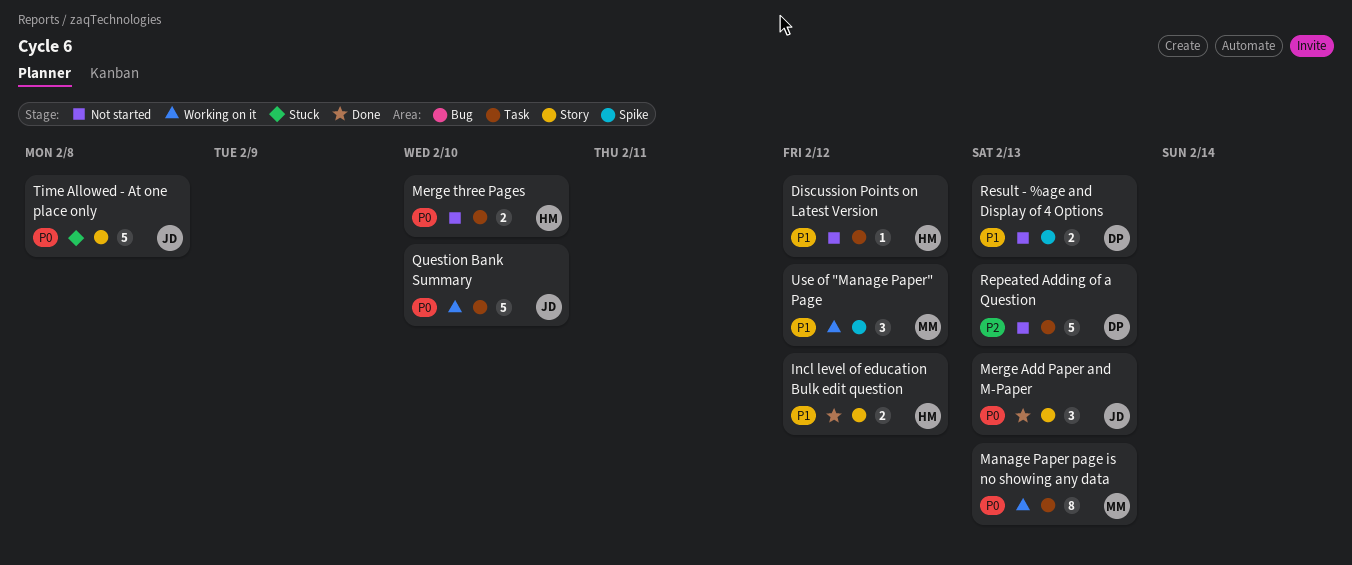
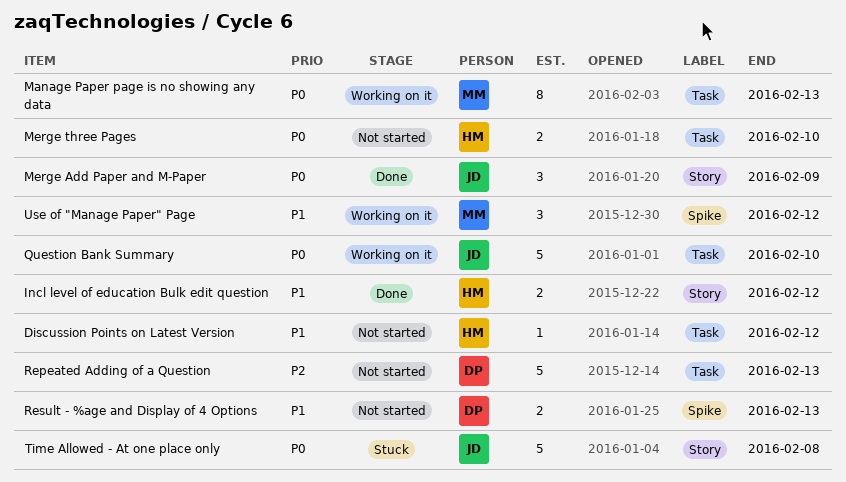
Merge Add Paper and M-Paper, due: Feb 13 -> Feb 9

